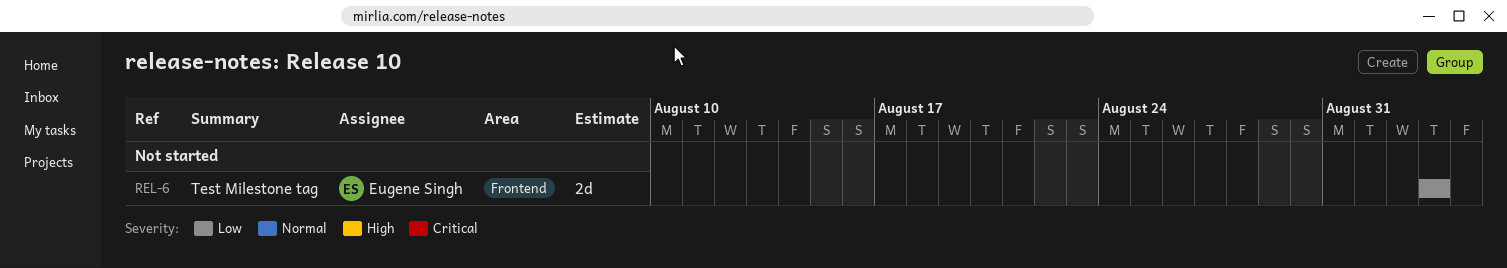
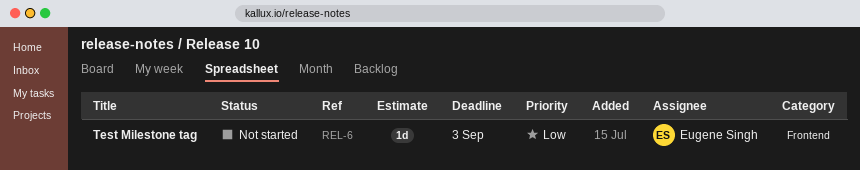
REL-6, estimate: 2d -> 1d

